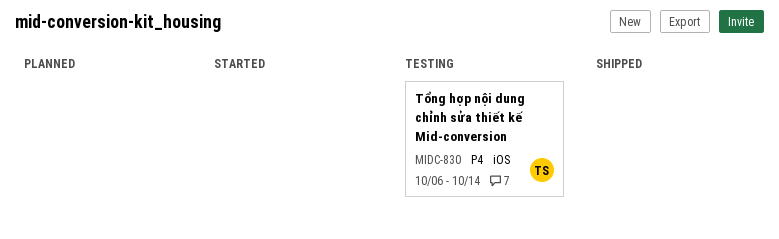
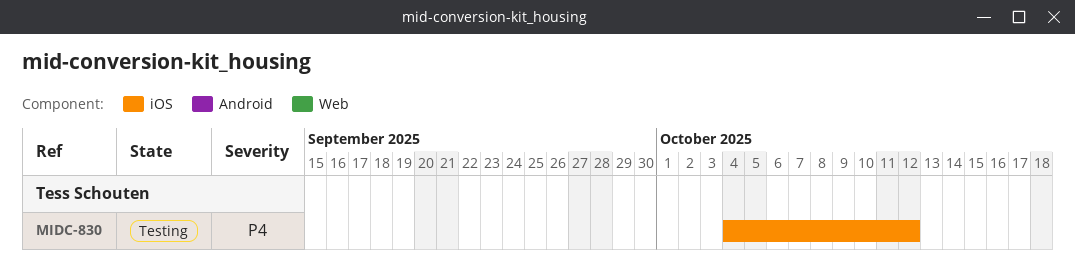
MIDC-830, start: Oct 6 -> Oct 4
MIDC-830, due: Oct 14 -> Oct 12

